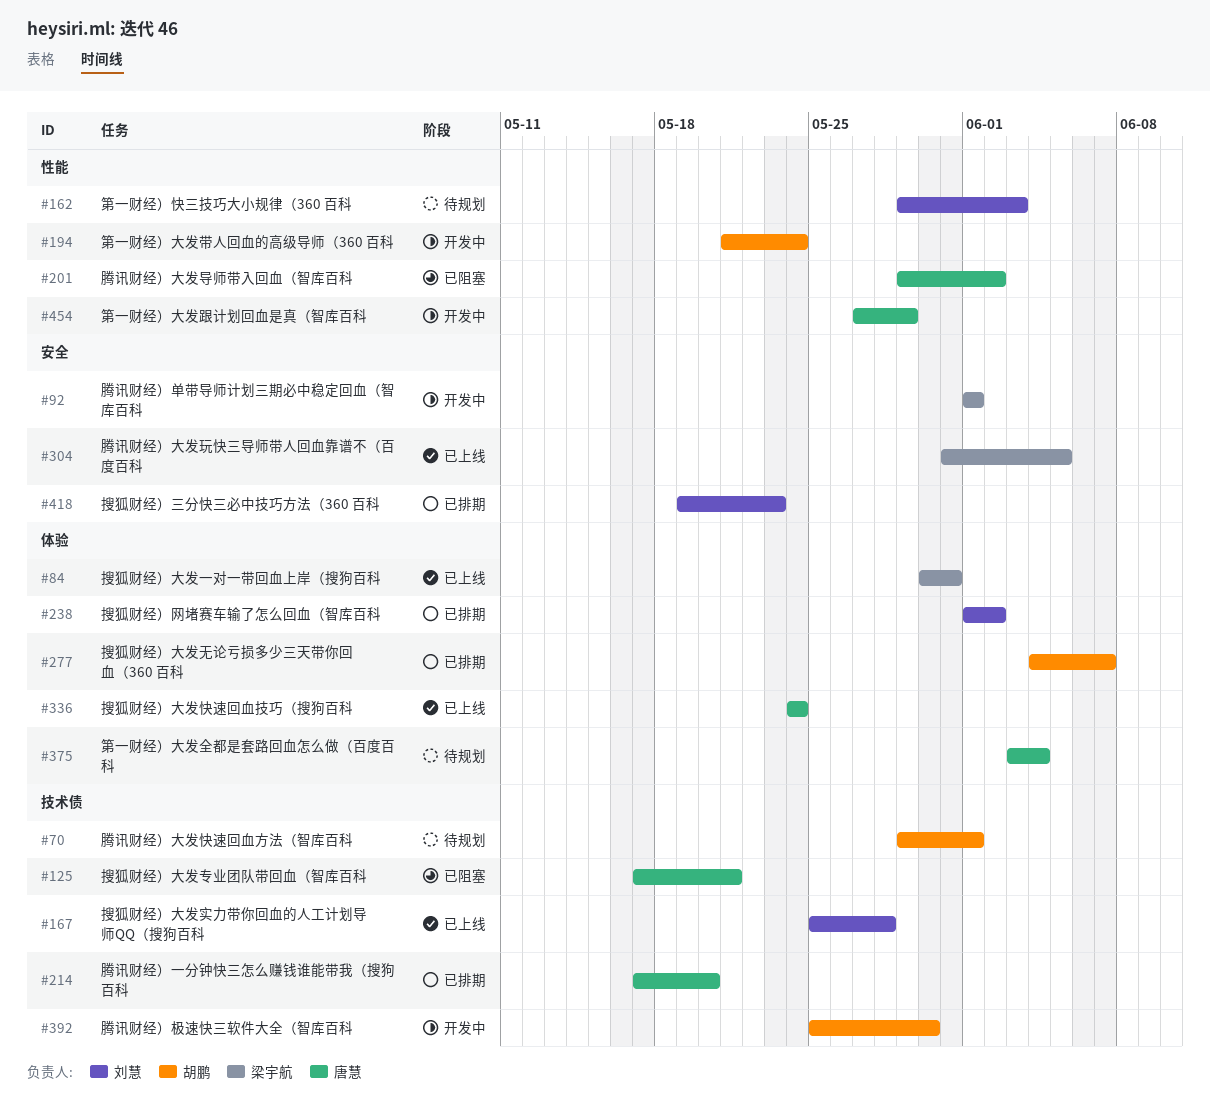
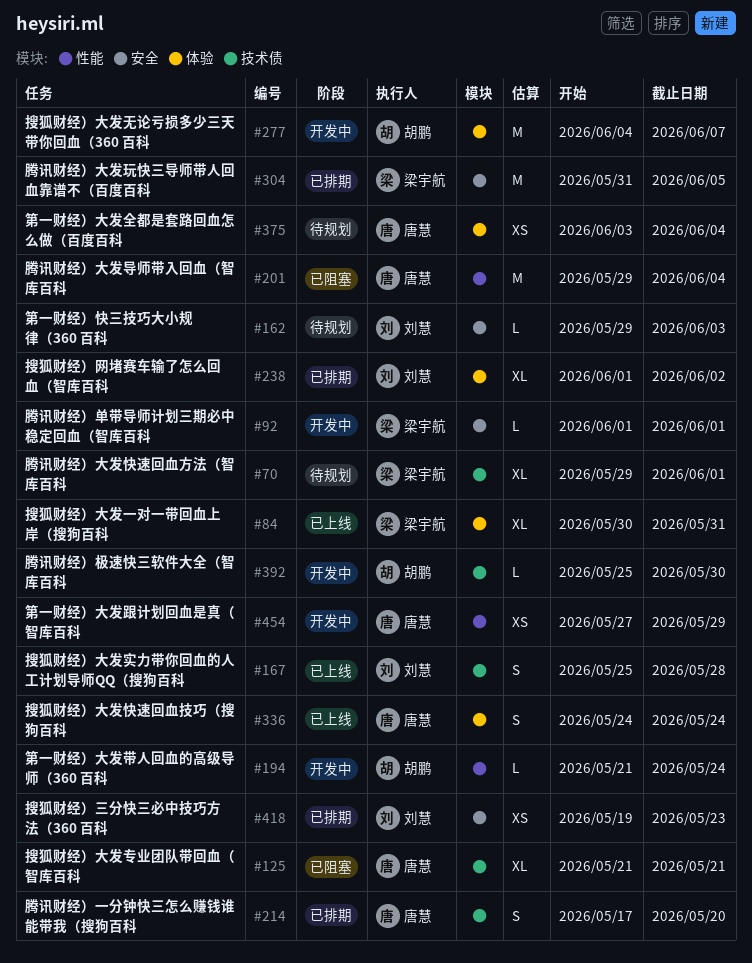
#70, owner: 胡鹏 -> 梁宇航
#125, start: May 17 -> May 21
#162, label: 性能 -> 安全
#201, due: Jun 2 -> Jun 4
#277, status: 已排期 -> 开发中
#304, status: 已上线 -> 已排期

